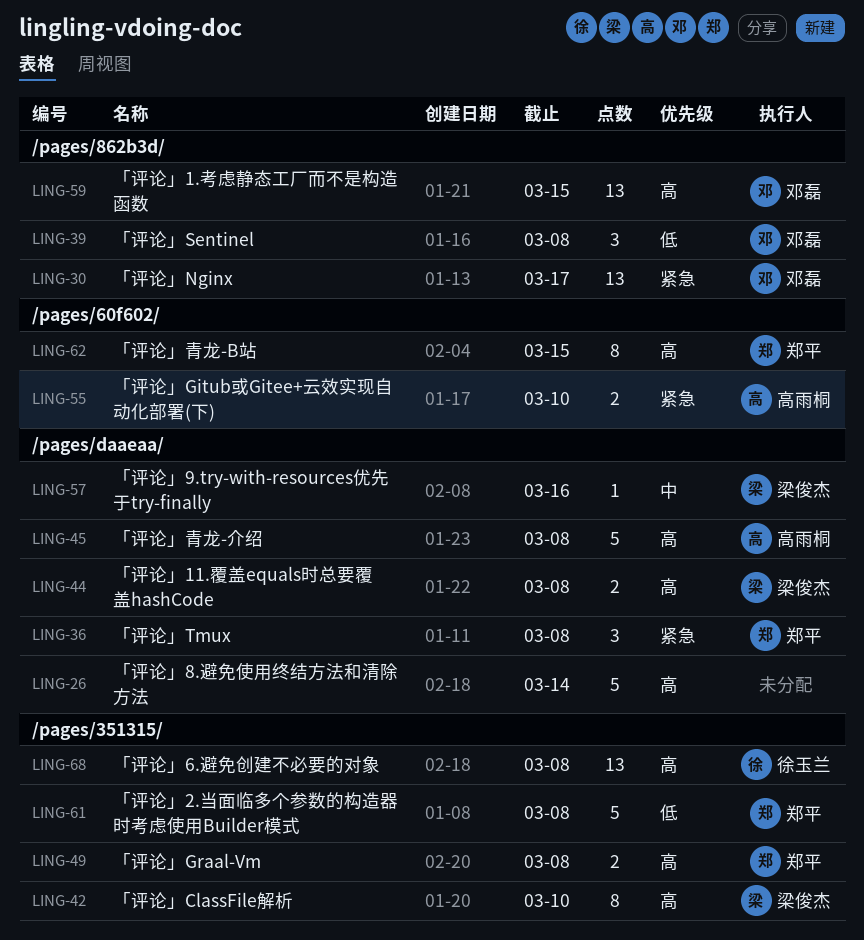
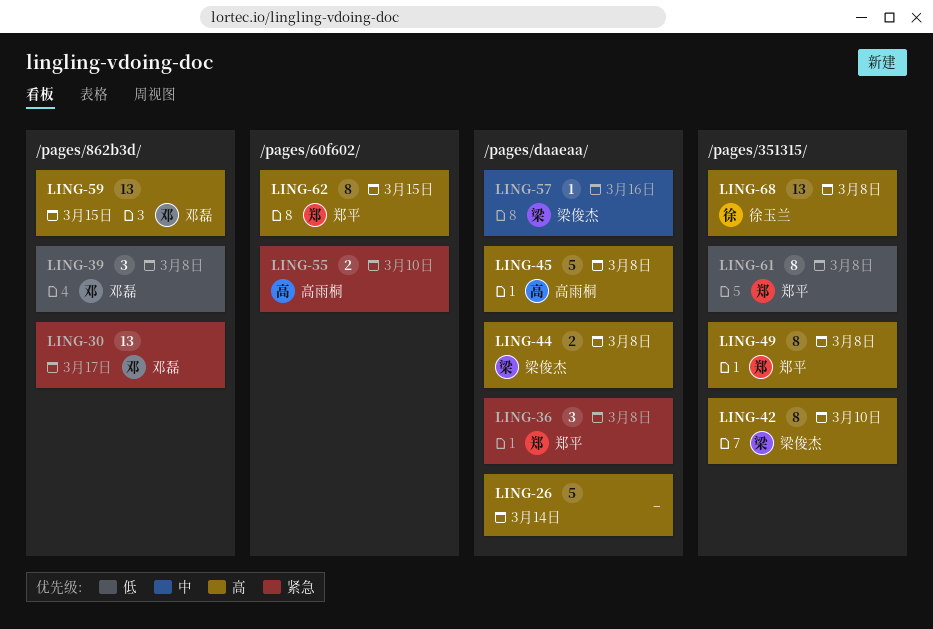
LING-49, estimate: 2 -> 8
LING-61, estimate: 5 -> 8

